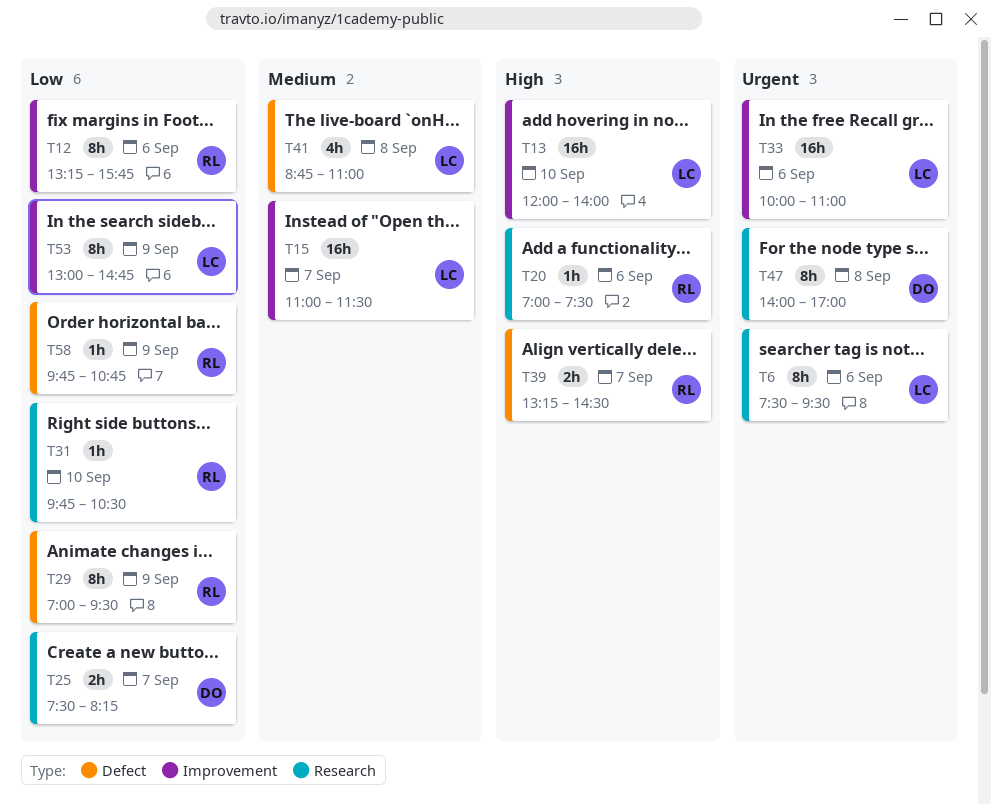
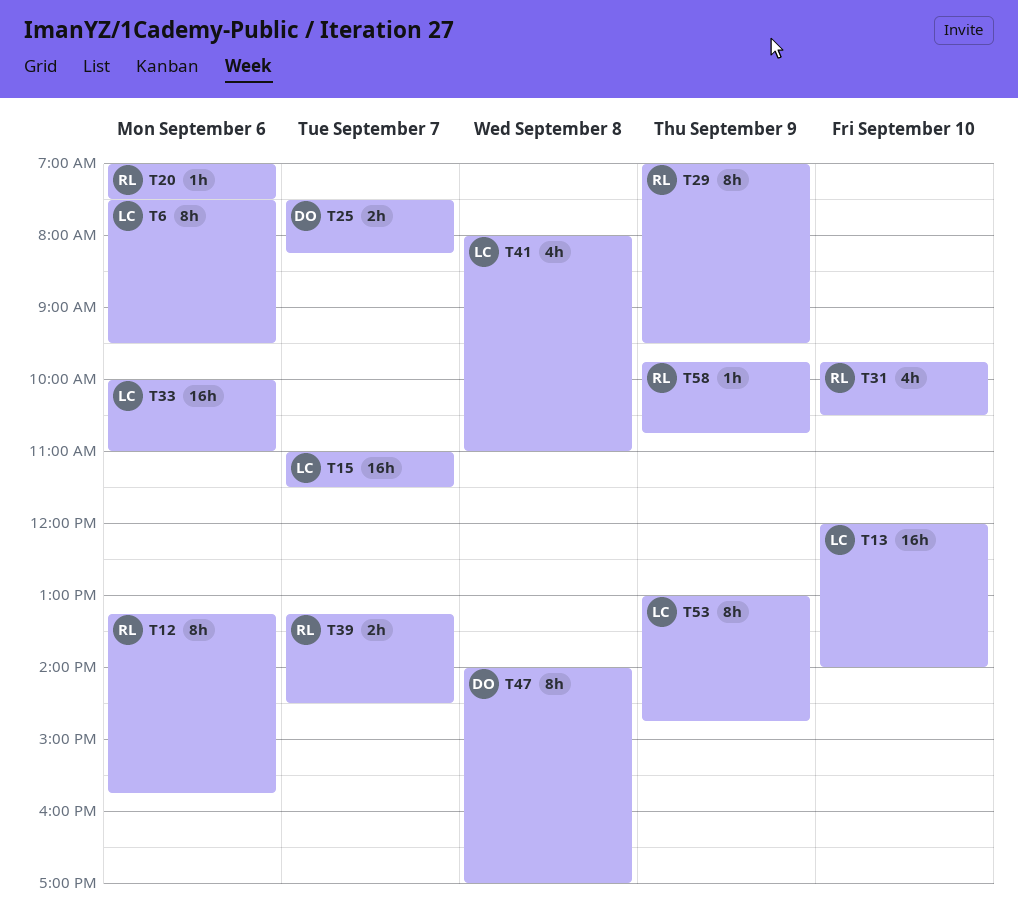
T31, estimate: 1h -> 4h
T41, begins: 08:45 -> 08:00

